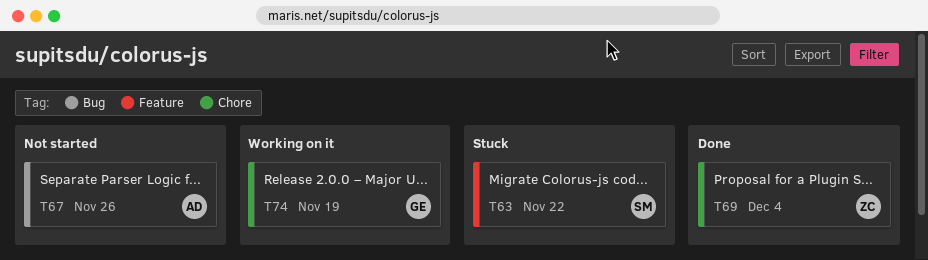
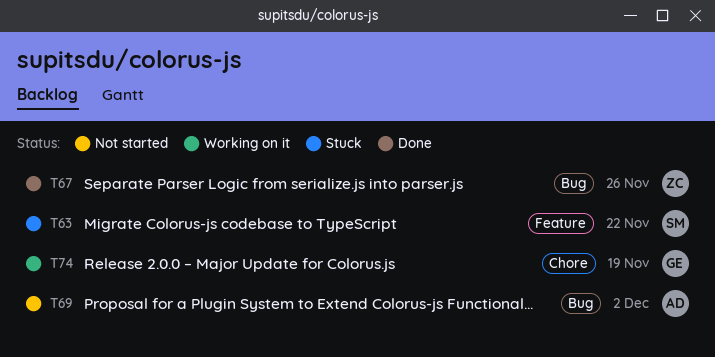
T67, status: Not started -> Done
T67, owner: AD -> ZC
T69, status: Done -> Not started
T69, owner: ZC -> AD
T69, label: Chore -> Bug
T69, due: Dec 4 -> Dec 2

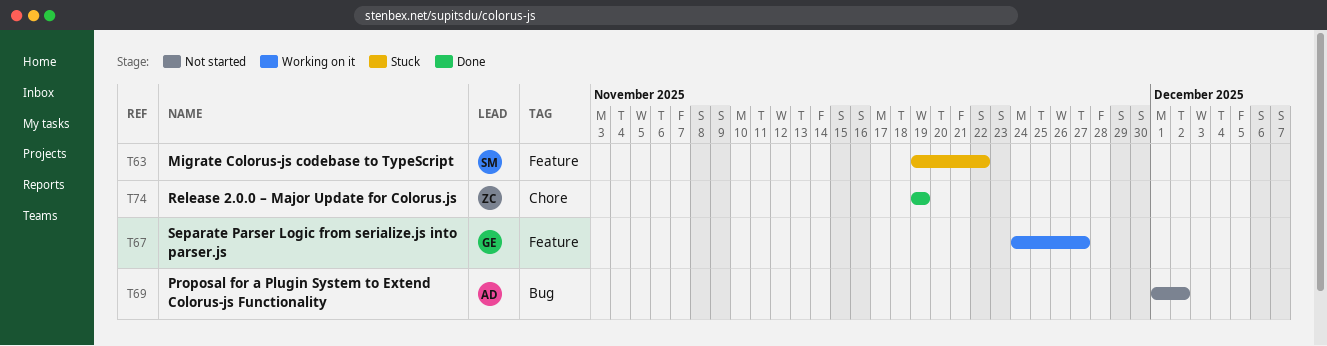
T67, status: Done -> Working on it
T67, owner: ZC -> GE
T67, label: Bug -> Feature
T67, due: Nov 26 -> Nov 27
T74, status: Working on it -> Done
T74, owner: GE -> ZC

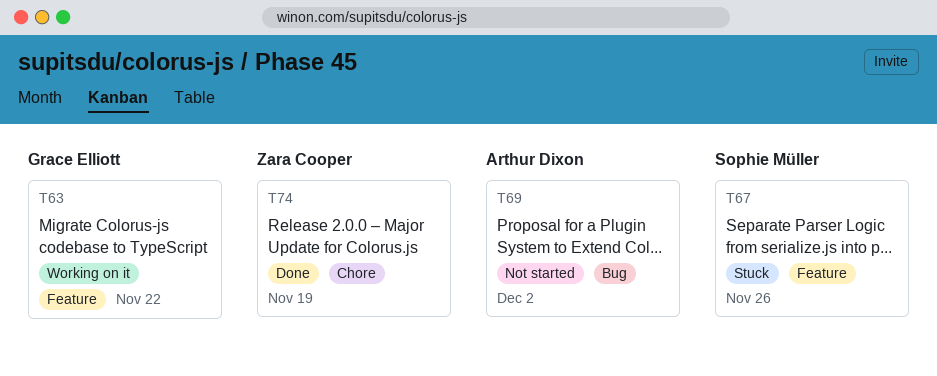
T63, status: Stuck -> Working on it
T63, owner: Sophie Müller -> Grace Elliott
T67, status: Working on it -> Stuck
T67, owner: Grace Elliott -> Sophie Müller
T67, due: Nov 27 -> Nov 26

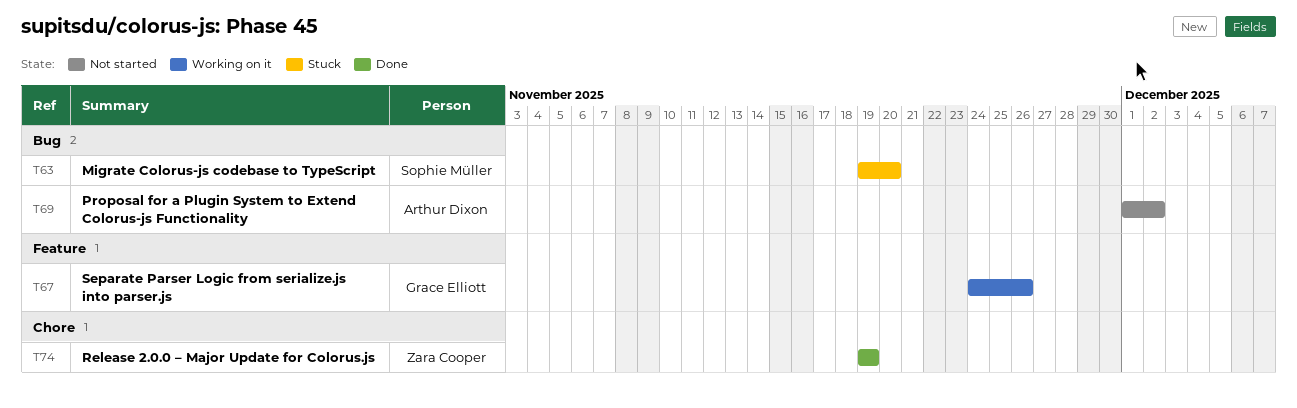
T63, status: Working on it -> Stuck
T63, owner: Grace Elliott -> Sophie Müller
T63, label: Feature -> Bug
T63, due: Nov 22 -> Nov 20
T67, status: Stuck -> Working on it
T67, owner: Sophie Müller -> Grace Elliott

